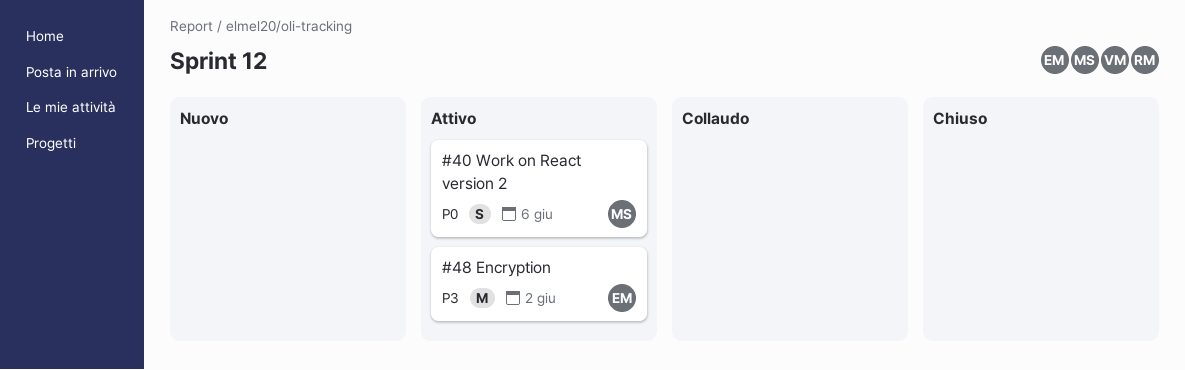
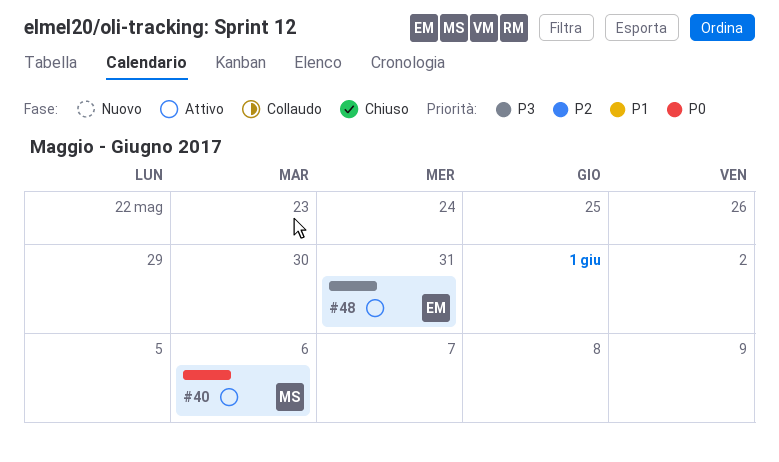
#48, due: Jun 2 -> May 31

